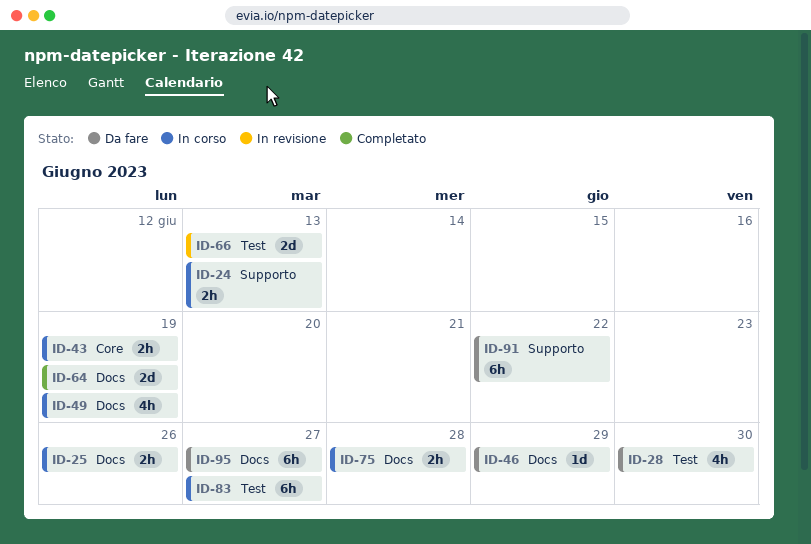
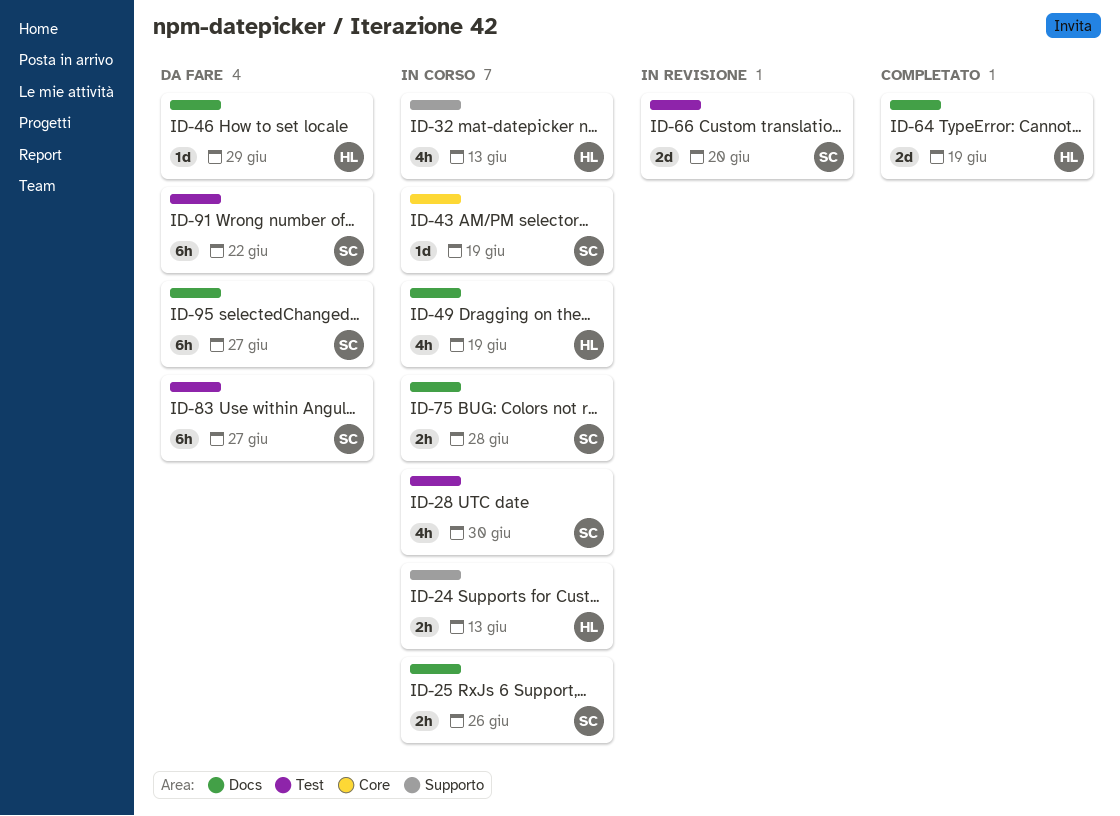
ID-28, status: Da fare -> In corso
ID-32: none -> present
ID-43, estimate: 2h -> 1d
ID-66, due: Jun 13 -> Jun 20
ID-83, status: In corso -> Da fare
ID-91, label: Supporto -> Test

